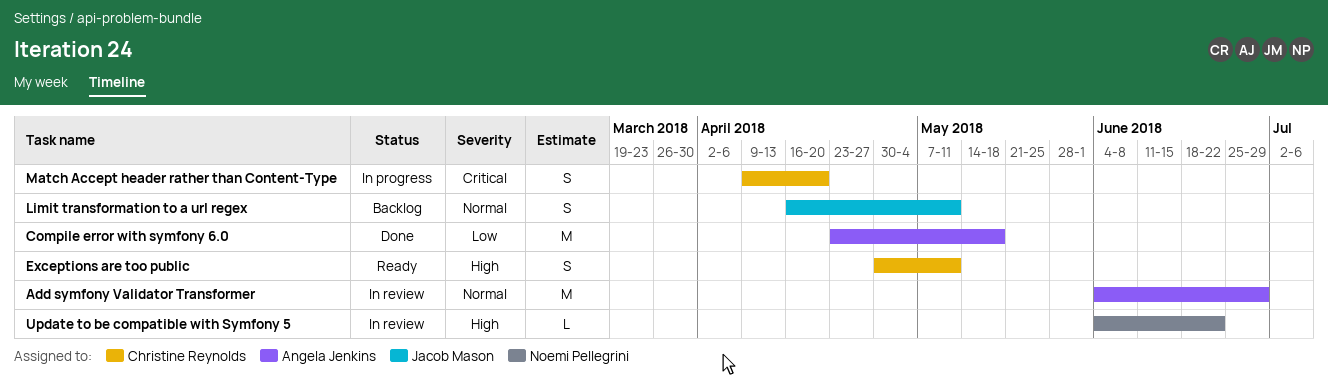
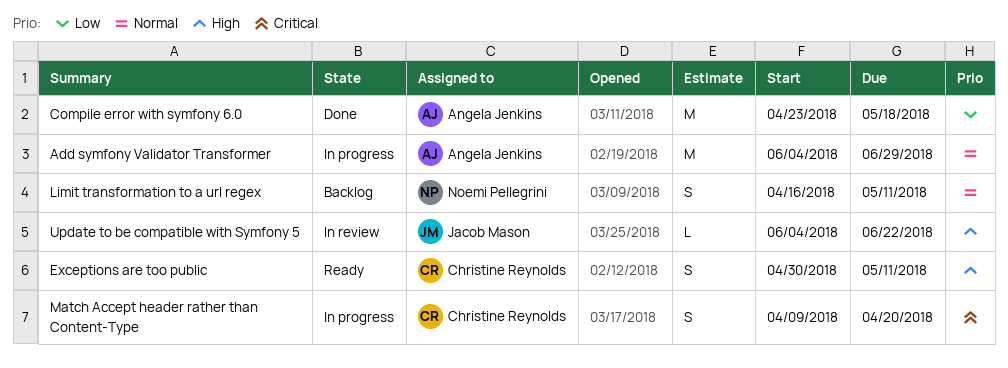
Add symfony Validator Transformer, status: In review -> In progress
Limit transformation to a url regex, owner: Jacob Mason -> Noemi Pellegrini
Update to be compatible with Symfony 5, owner: Noemi Pellegrini -> Jacob Mason

